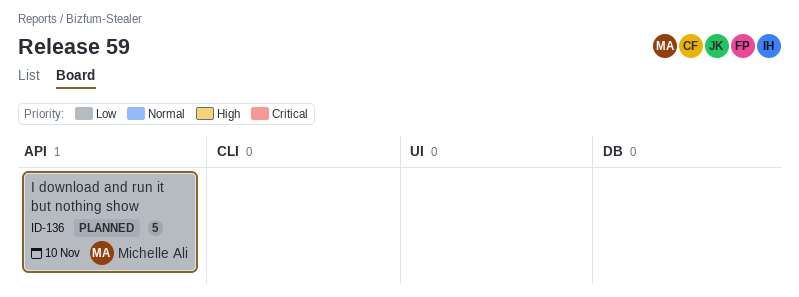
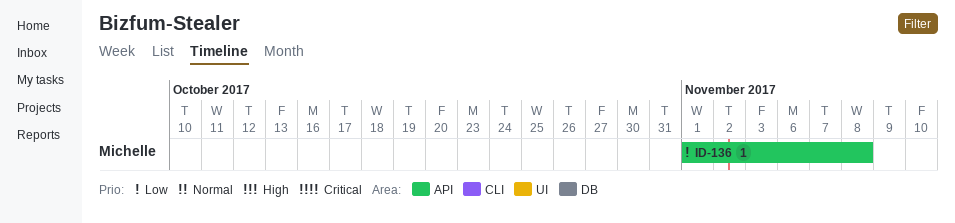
ID-136, estimate: 5 -> 1
ID-136, due: Nov 10 -> Nov 8

